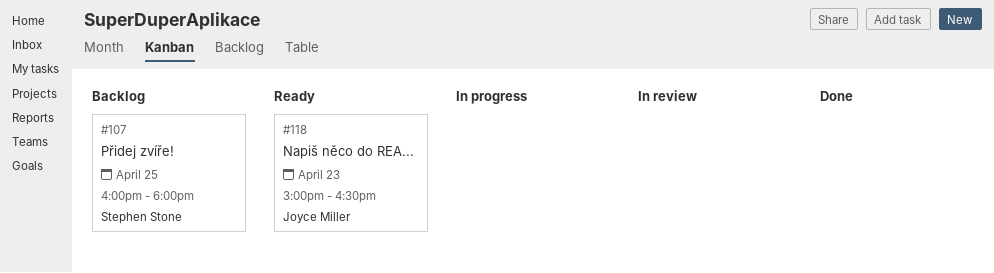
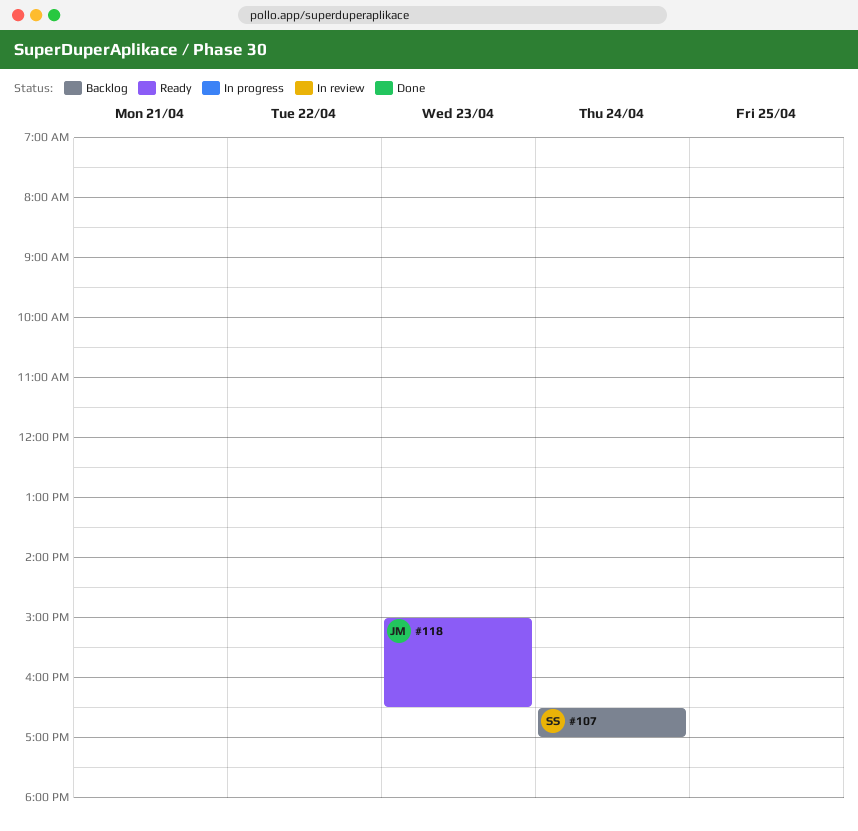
#107, day: Apr 25 -> Apr 24
#107, begins: 16:00 -> 16:30
#107, ends: 18:00 -> 17:00

